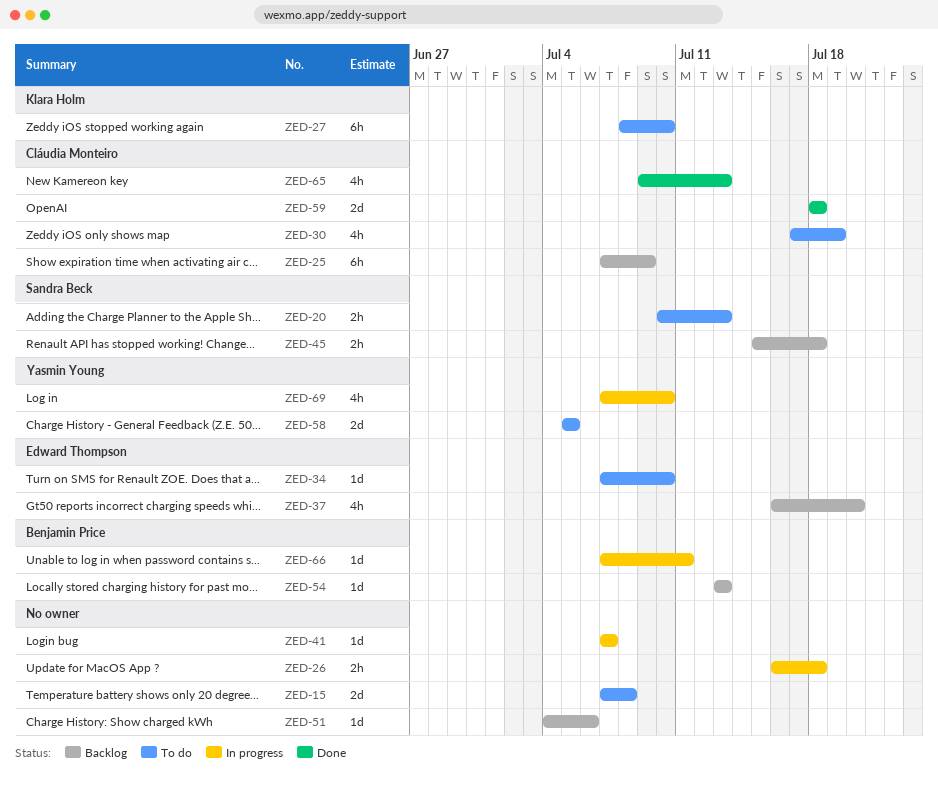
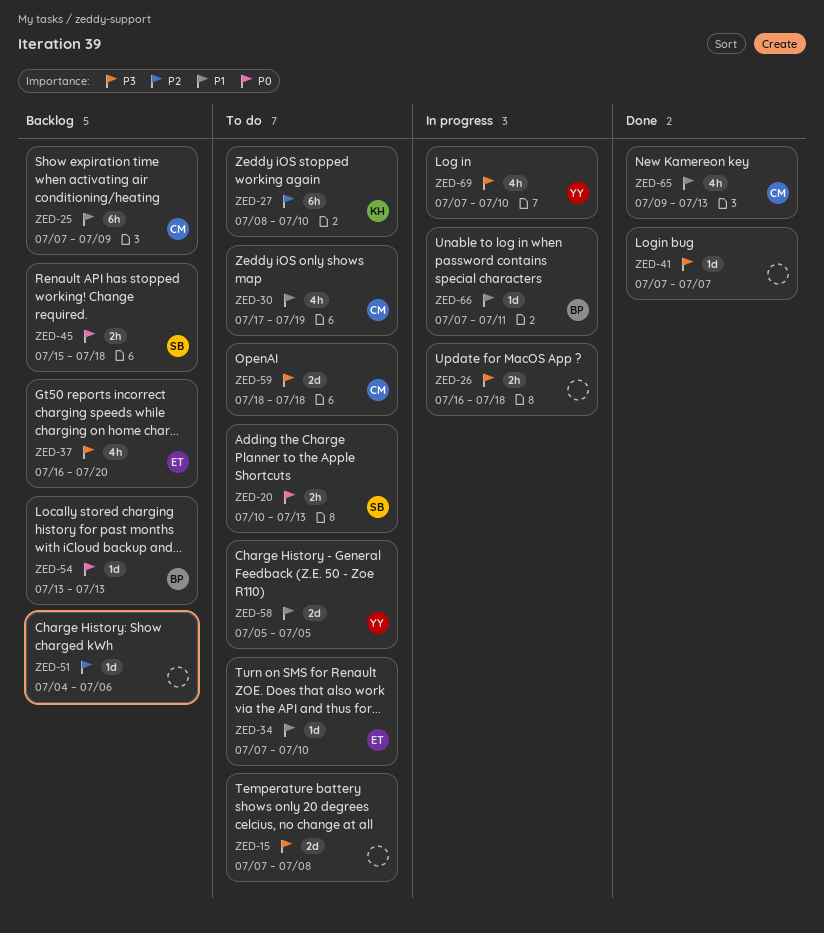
ZED-41, status: In progress -> Done
ZED-59, status: Done -> To do

